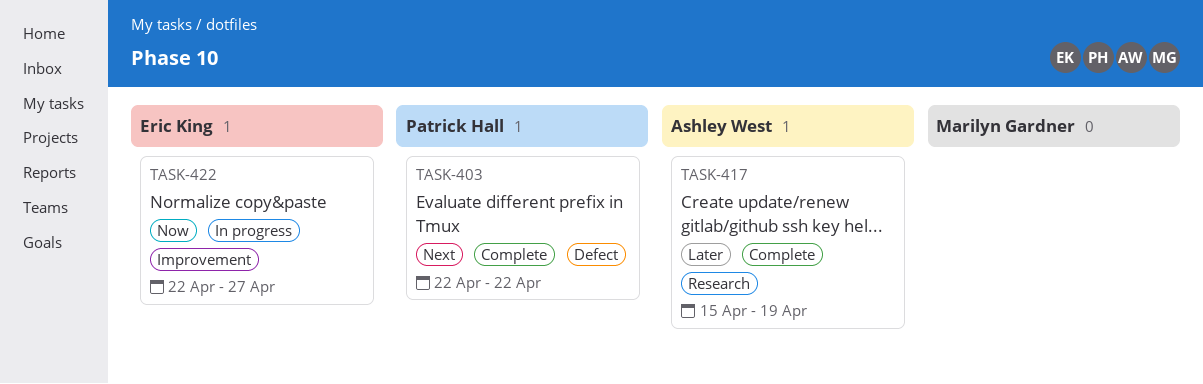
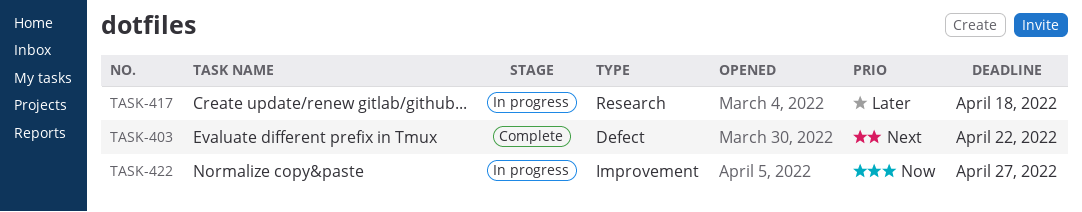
TASK-417, status: Complete -> In progress
TASK-417, due: Apr 19 -> Apr 18

